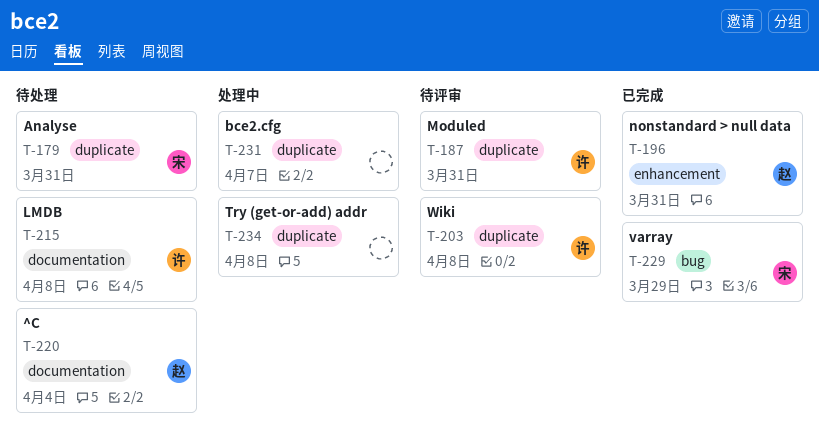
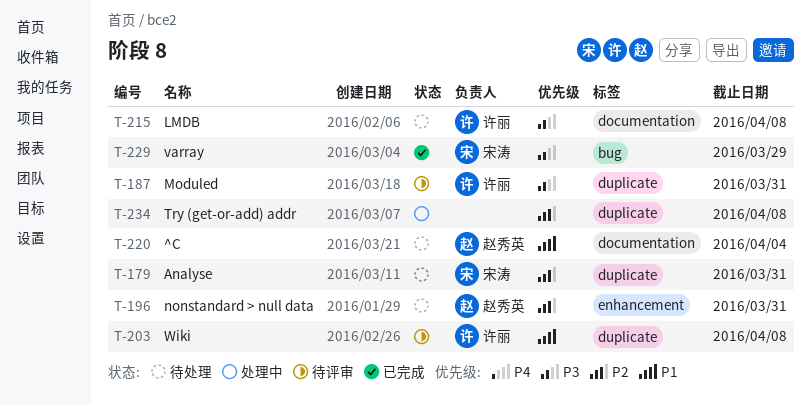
T-196, status: 已完成 -> 待处理
T-231: present -> none

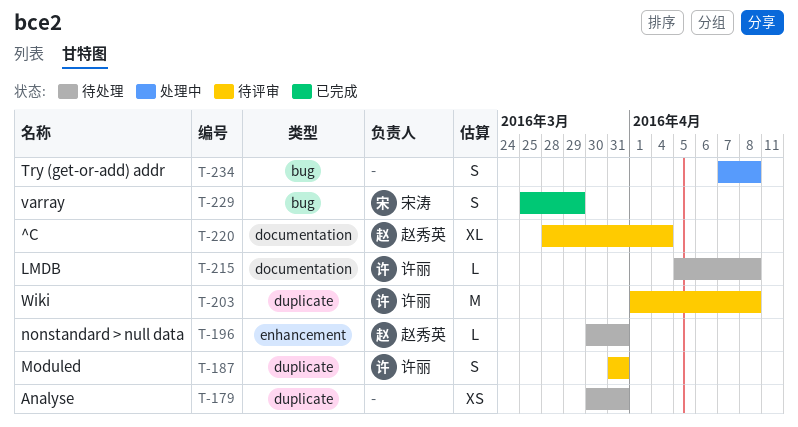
T-179, owner: 宋涛 -> none
T-220, status: 待处理 -> 待评审
T-234, label: duplicate -> bug

